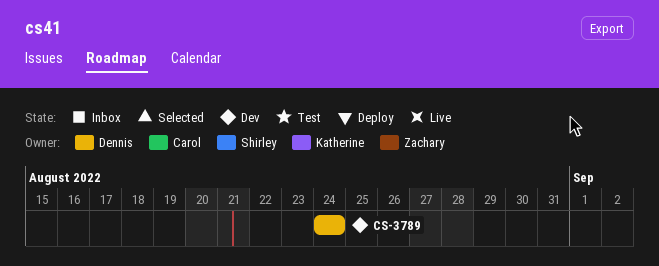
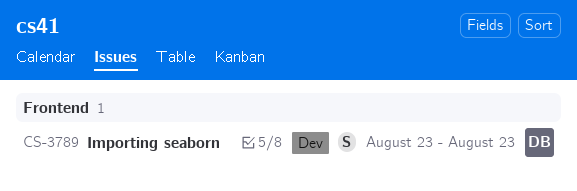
CS-3789, start: Aug 24 -> Aug 23
CS-3789, due: Aug 24 -> Aug 23

